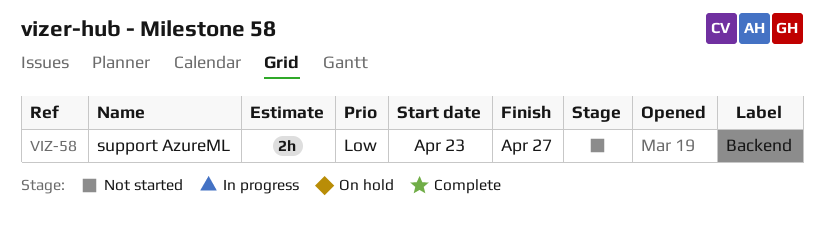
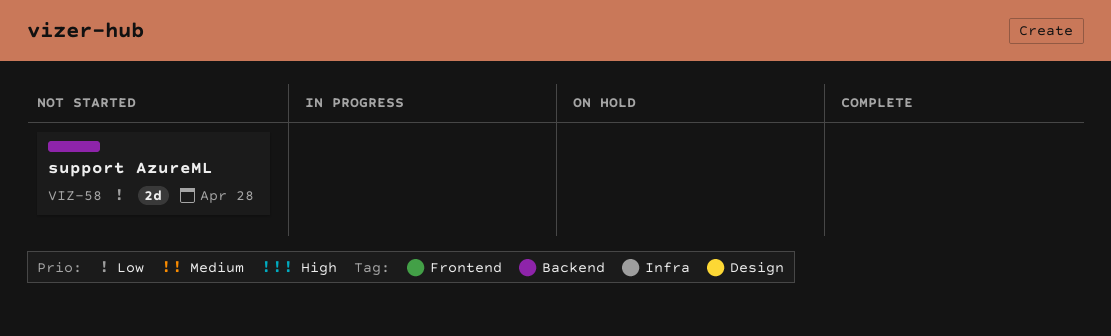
VIZ-58, estimate: 2h -> 2d
VIZ-58, due: Apr 27 -> Apr 28

